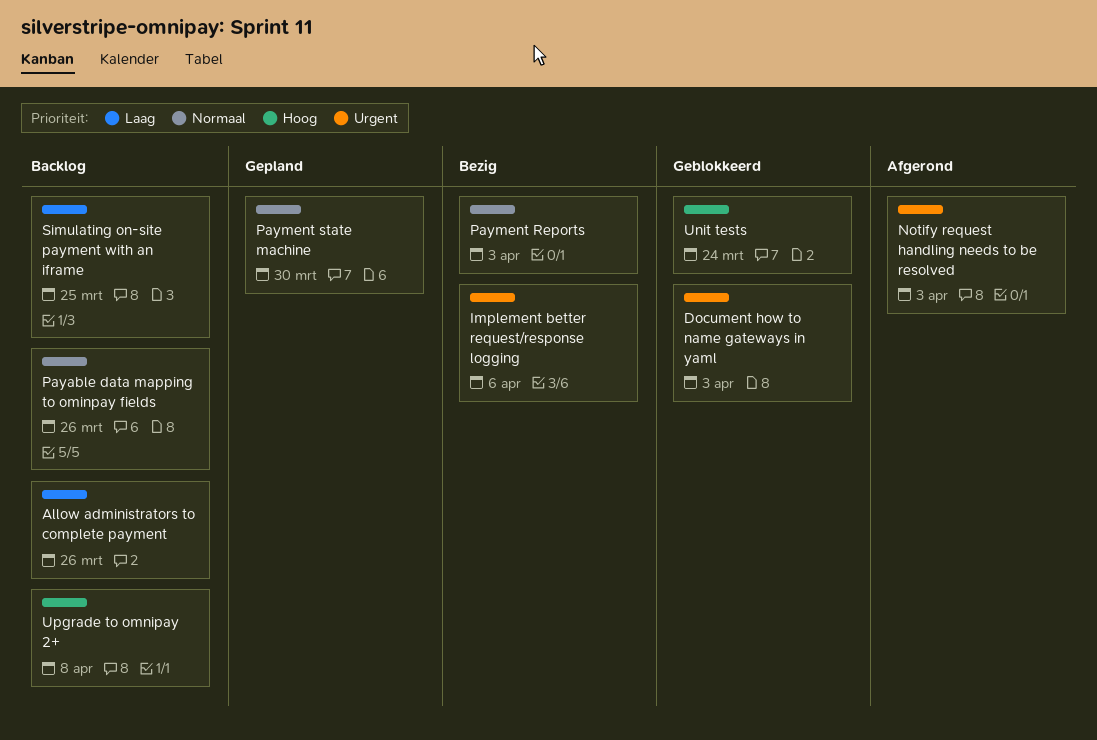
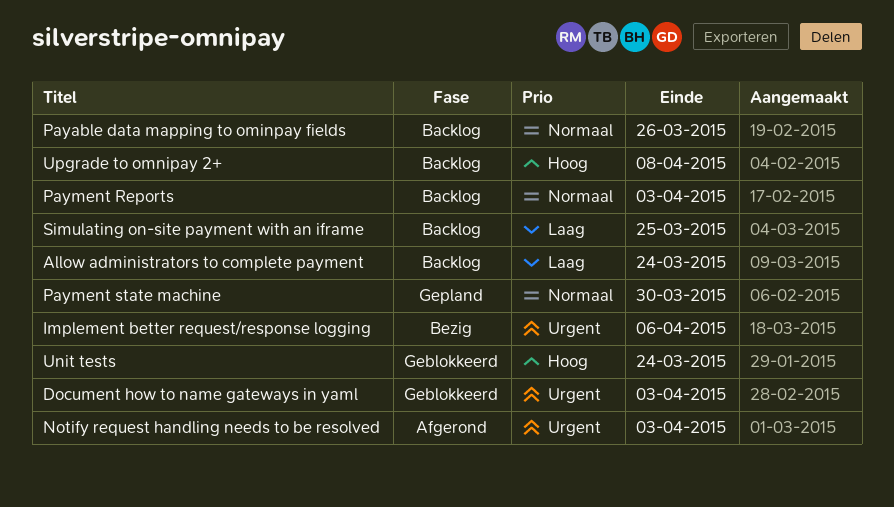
Allow administrators to complete payment, due: Mar 26 -> Mar 24
Payment Reports, status: Bezig -> Backlog

